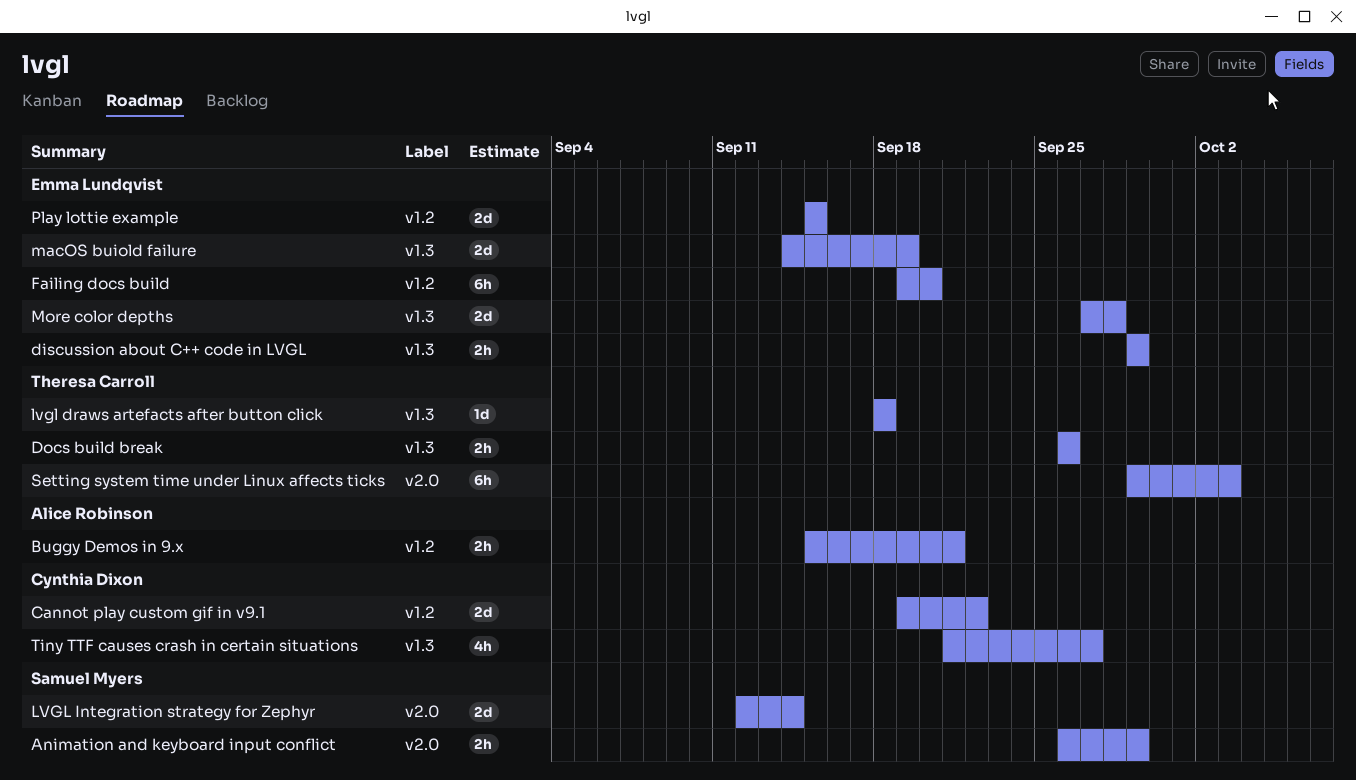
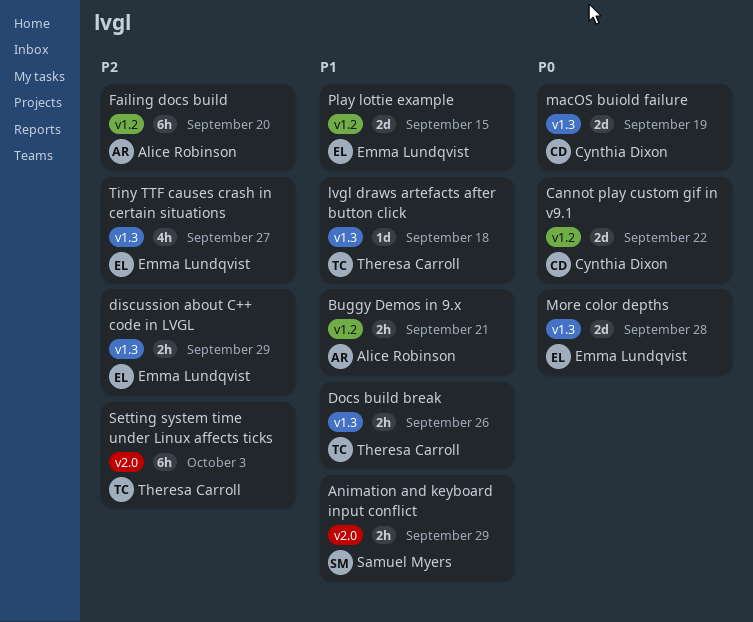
Failing docs build, owner: Emma Lundqvist -> Alice Robinson
LVGL Integration strategy for Zephyr: present -> none
macOS buiold failure, owner: Emma Lundqvist -> Cynthia Dixon
Tiny TTF causes crash in certain situations, owner: Cynthia Dixon -> Emma Lundqvist

